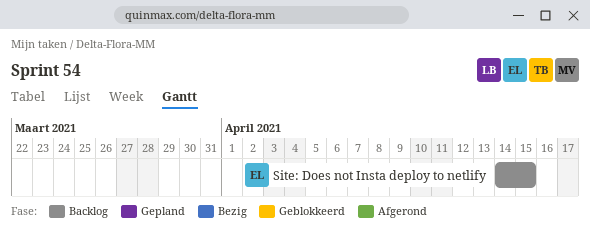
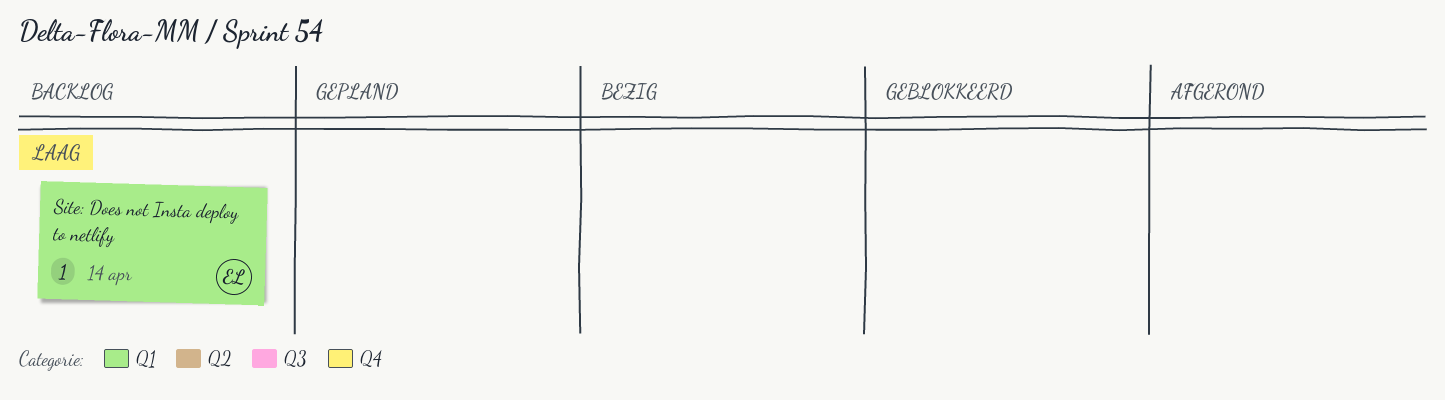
Site: Does not Insta deploy to netlify, due: Apr 15 -> Apr 14

